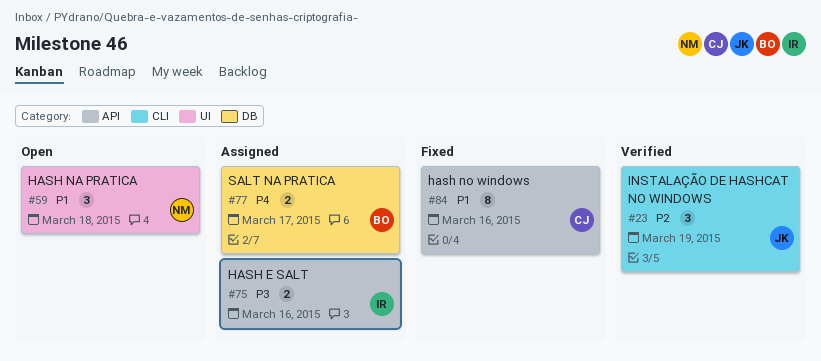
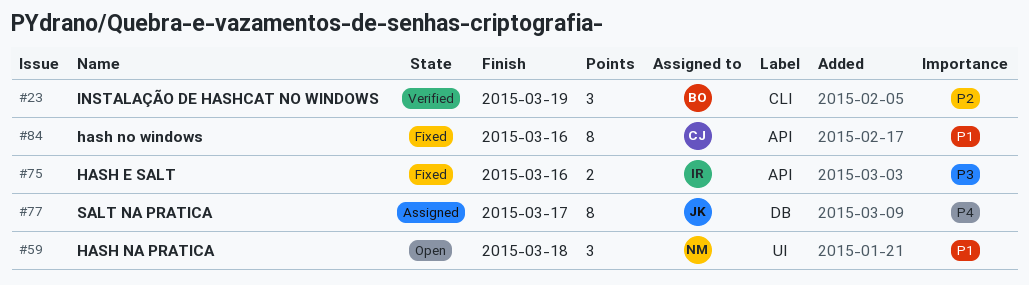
#23, owner: JK -> BO
#75, status: Assigned -> Fixed
#77, owner: BO -> JK
#77, estimate: 2 -> 8

